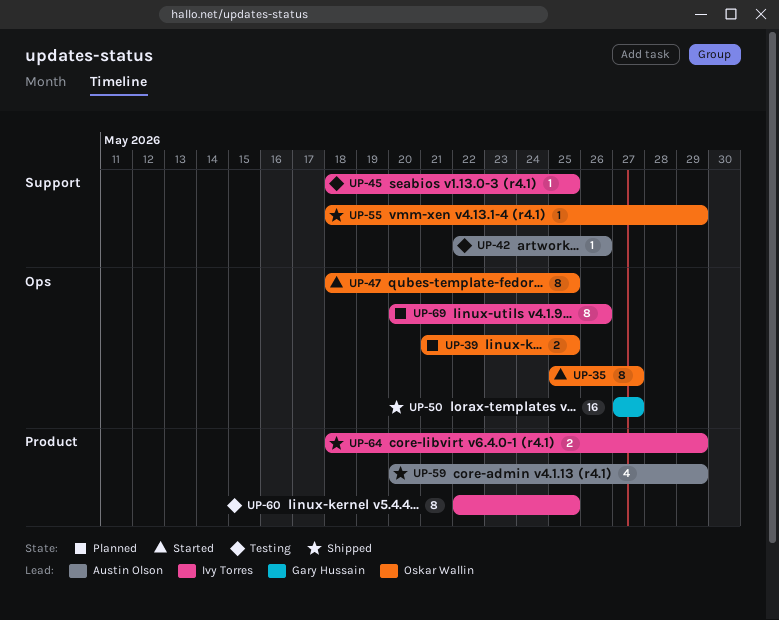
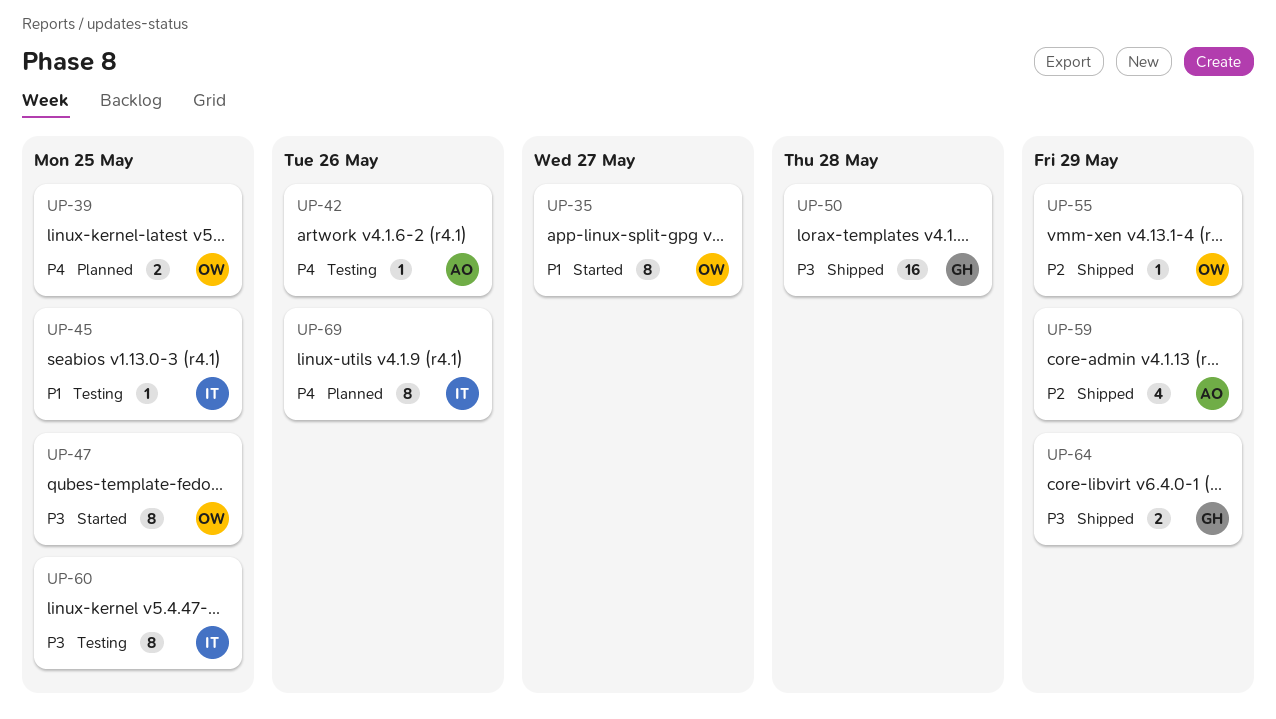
UP-50, due: May 27 -> May 28
UP-64, owner: Ivy Torres -> Gary Hussain

